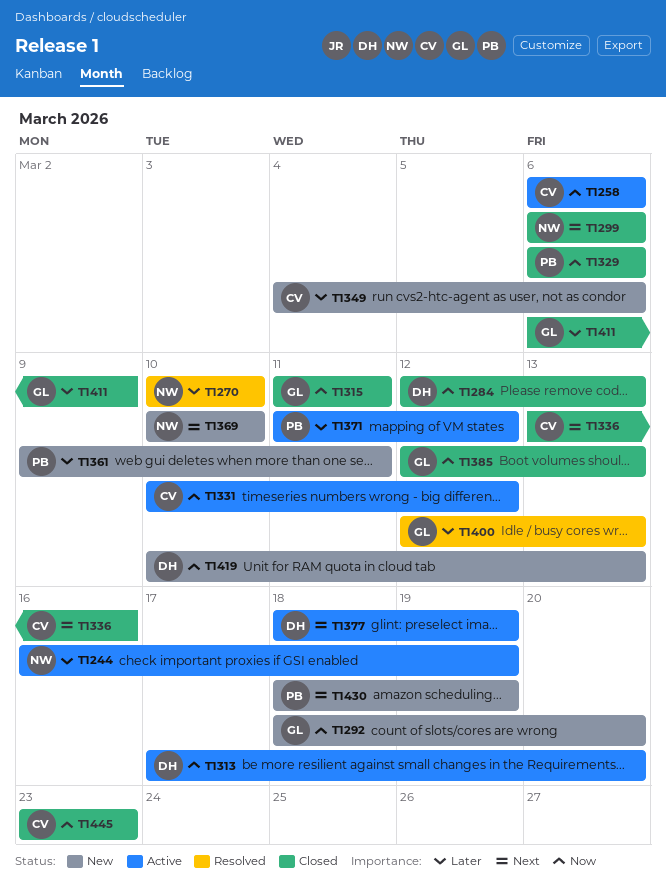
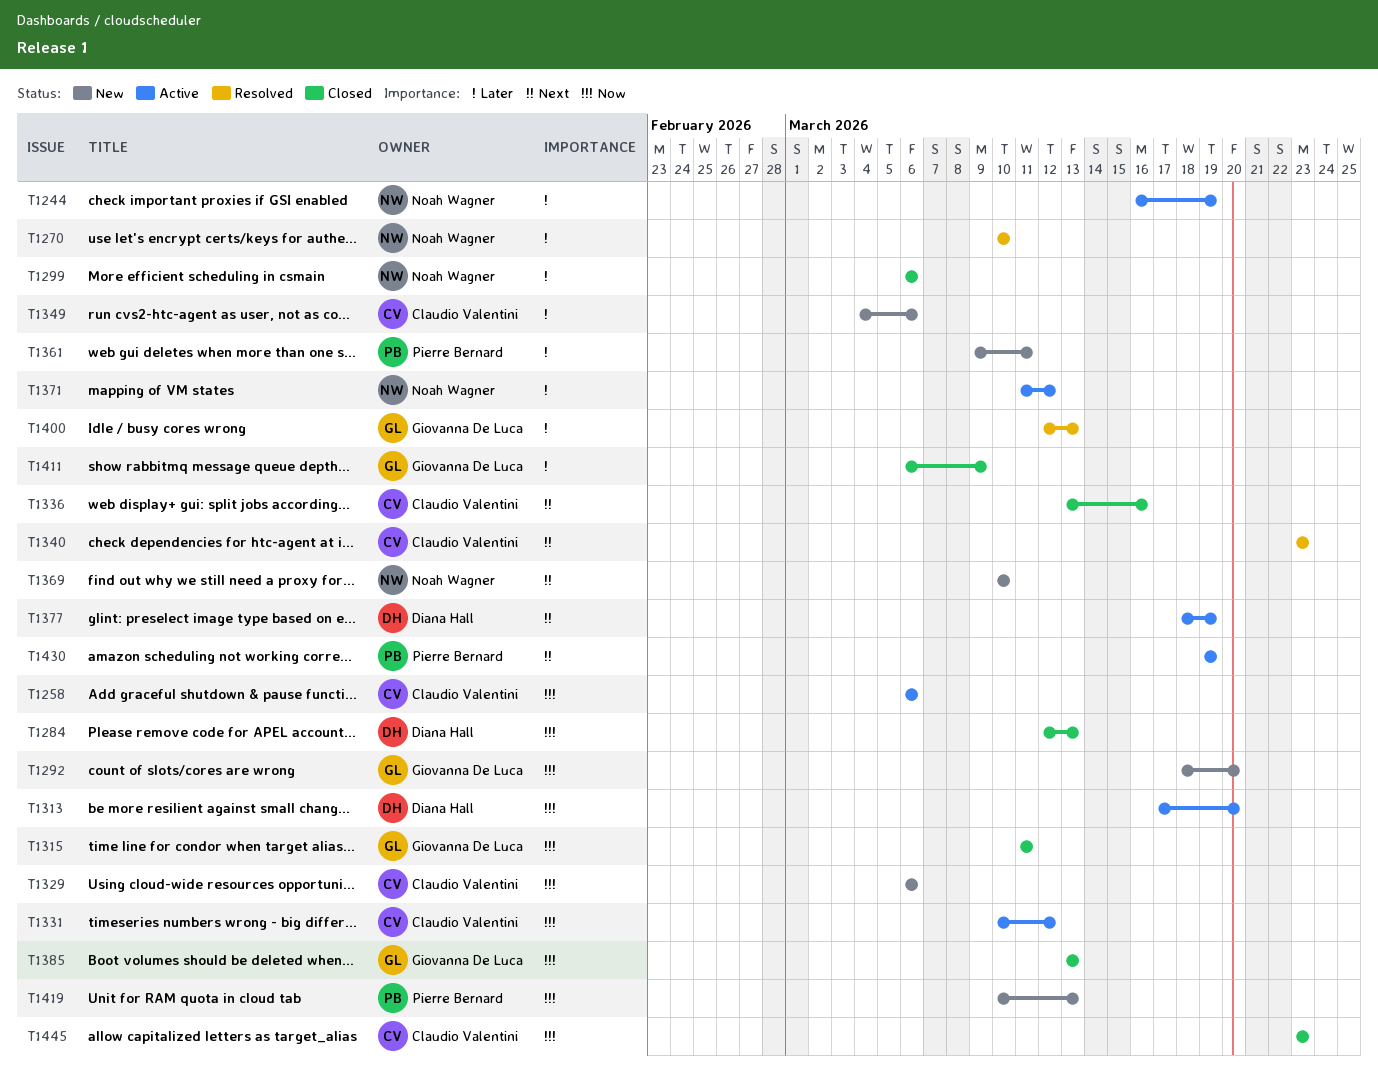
T1299, priority: Next -> Later
T1329, status: Closed -> New
T1329, owner: Pierre Bernard -> Claudio Valentini
T1340: none -> present
T1371, owner: Pierre Bernard -> Noah Wagner
T1385, start: Mar 12 -> Mar 13
T1419, owner: Diana Hall -> Pierre Bernard
T1430, status: New -> Active
T1430, start: Mar 18 -> Mar 19

